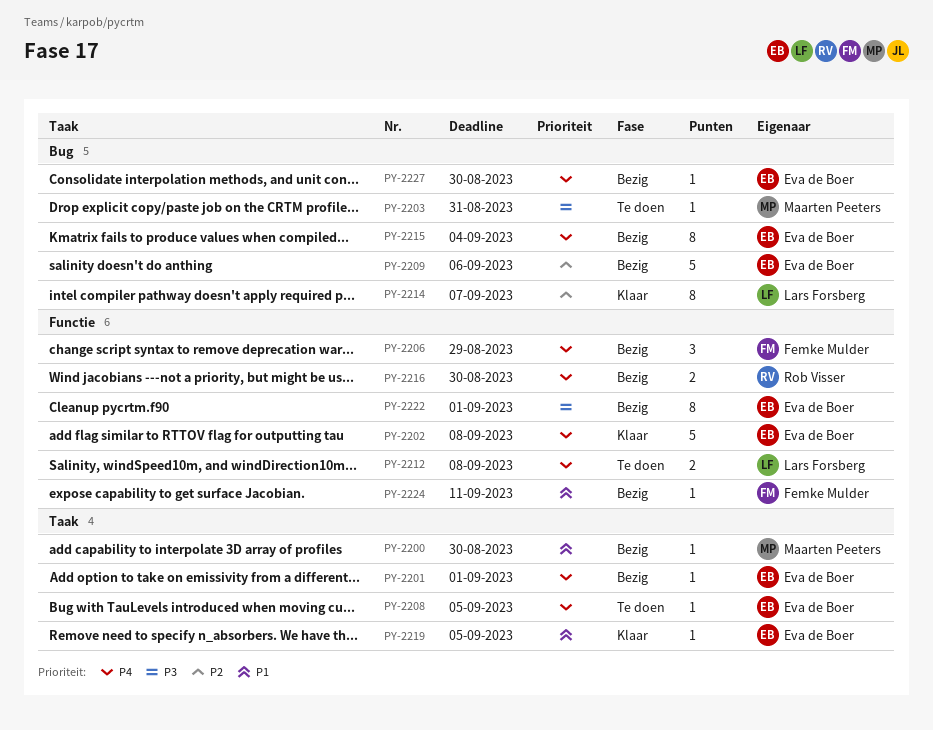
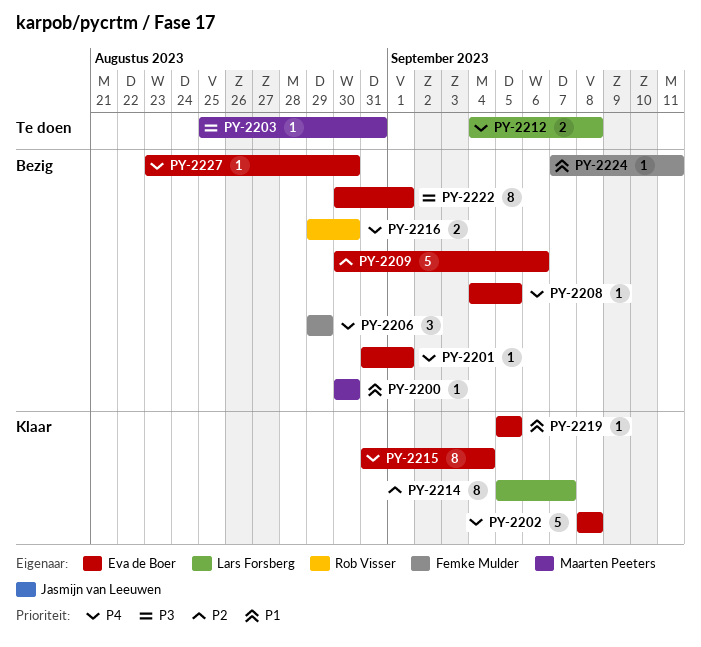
PY-2208, status: Te doen -> Bezig
PY-2215, status: Bezig -> Klaar

